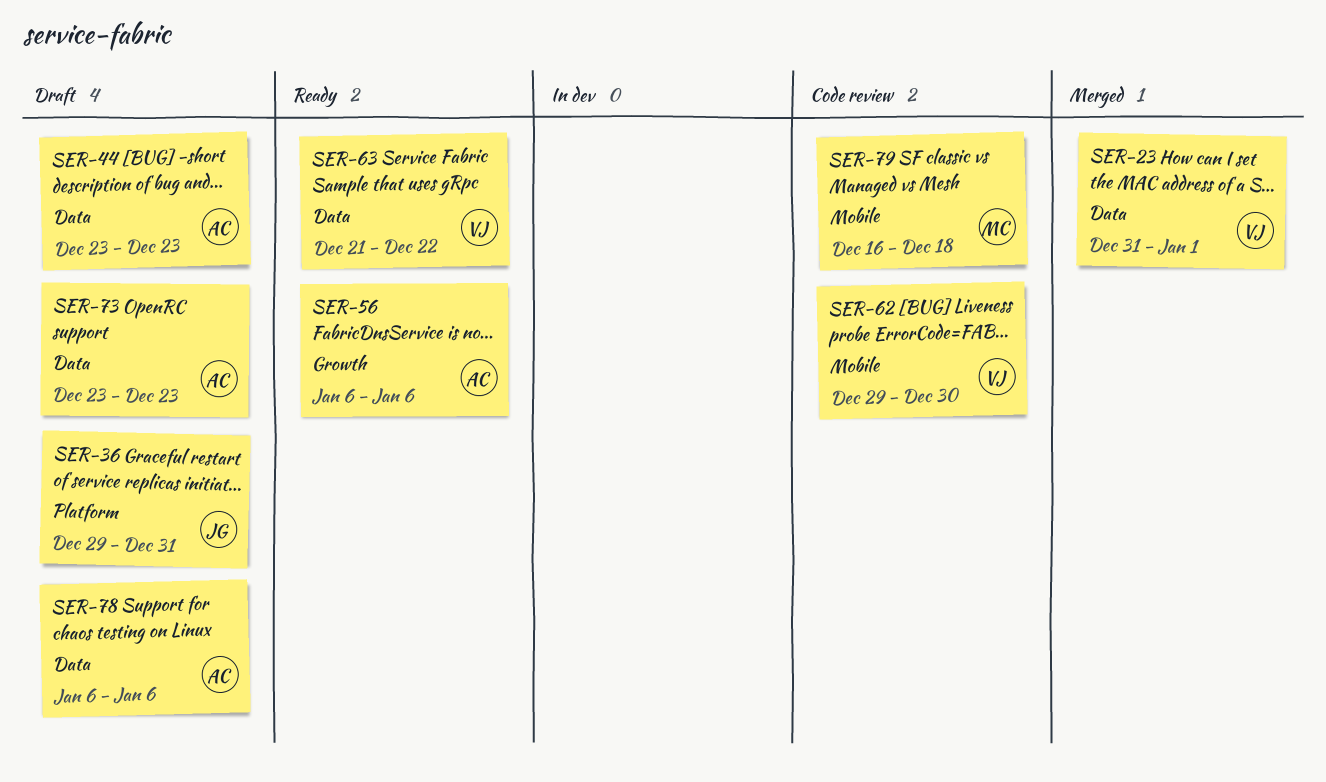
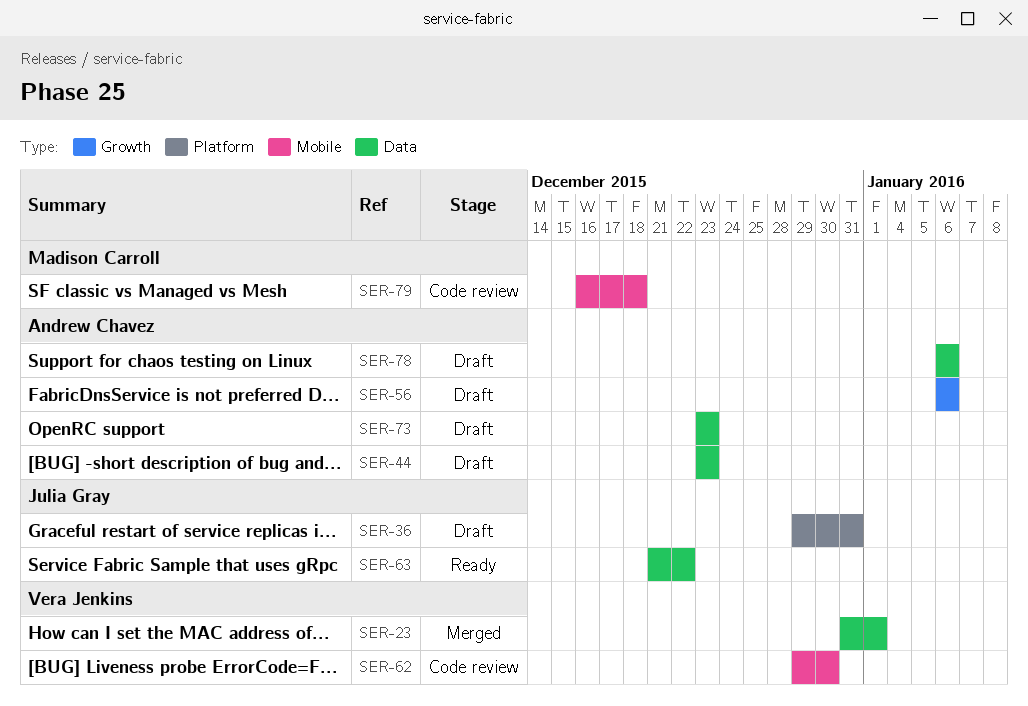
SER-56, status: Ready -> Draft
SER-63, owner: Vera Jenkins -> Julia Gray

